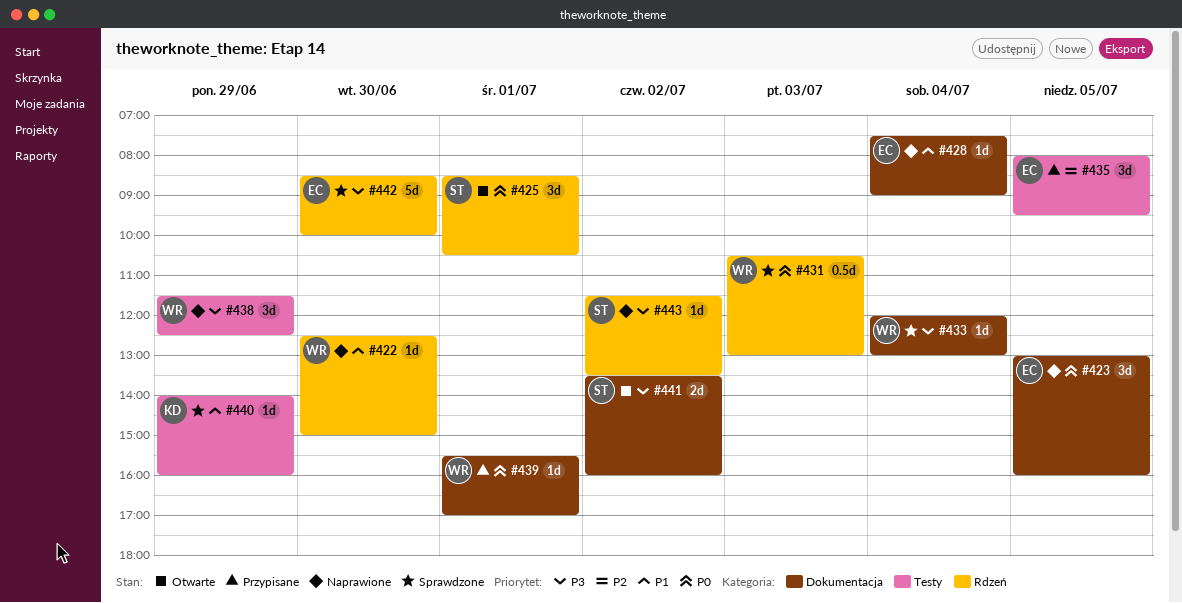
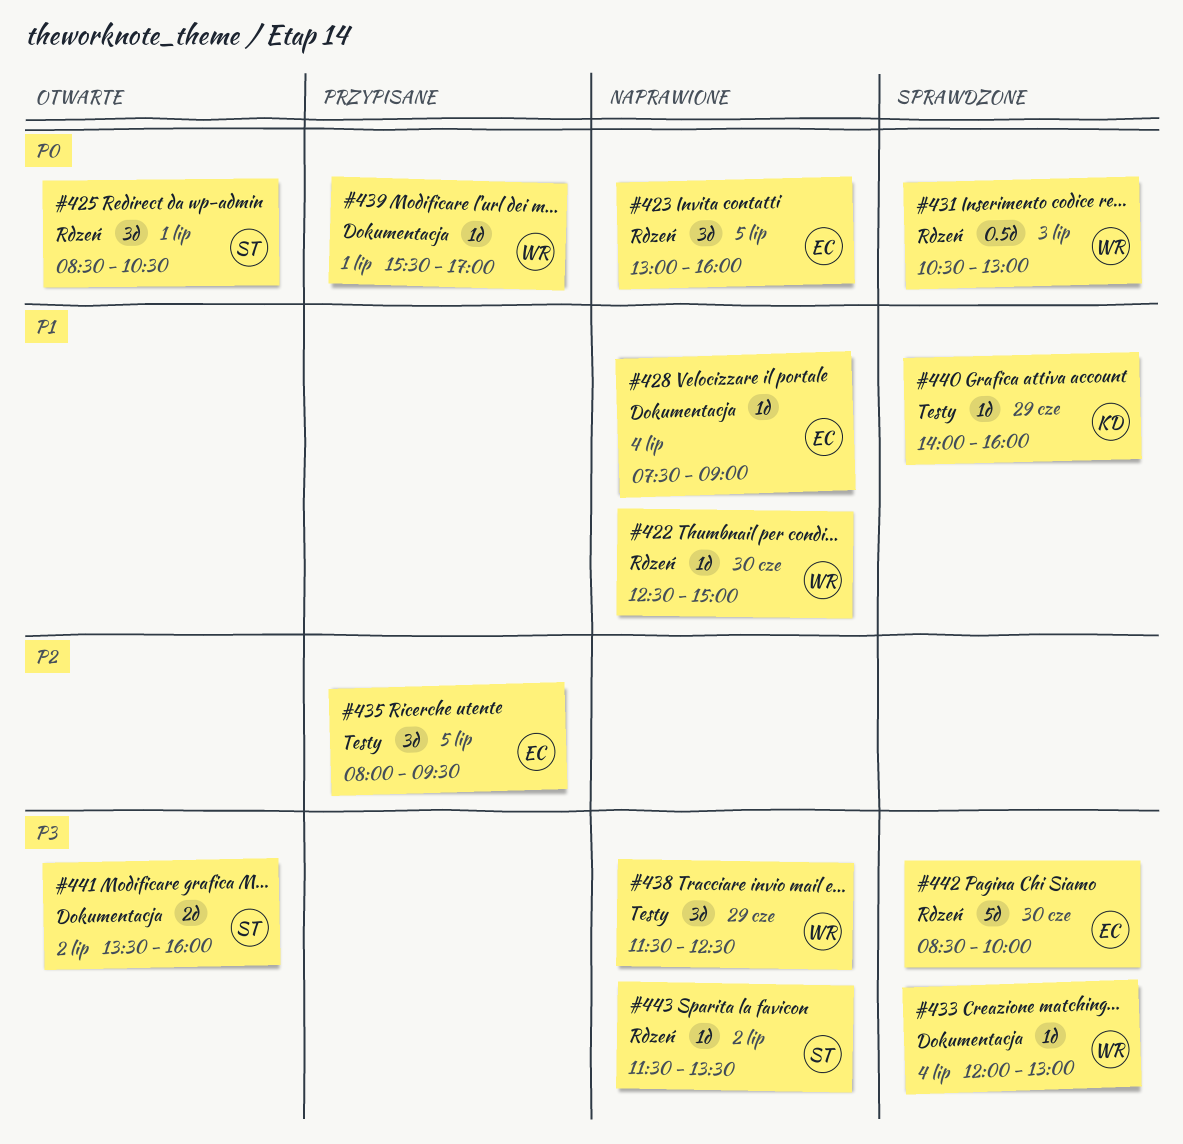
#423, label: Dokumentacja -> Rdzeń

